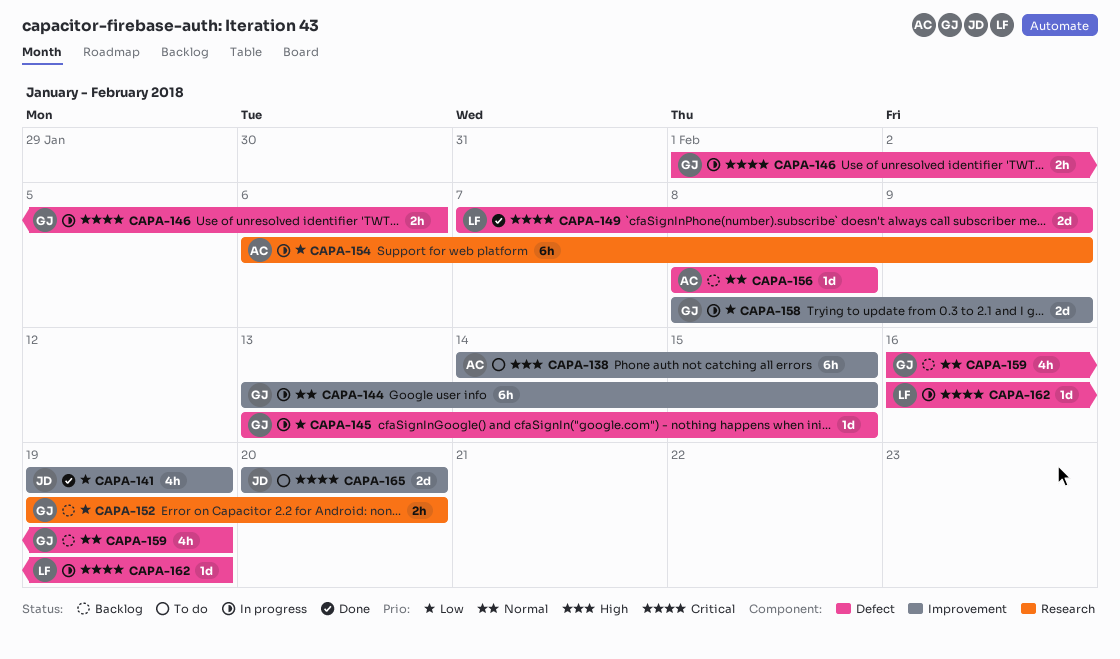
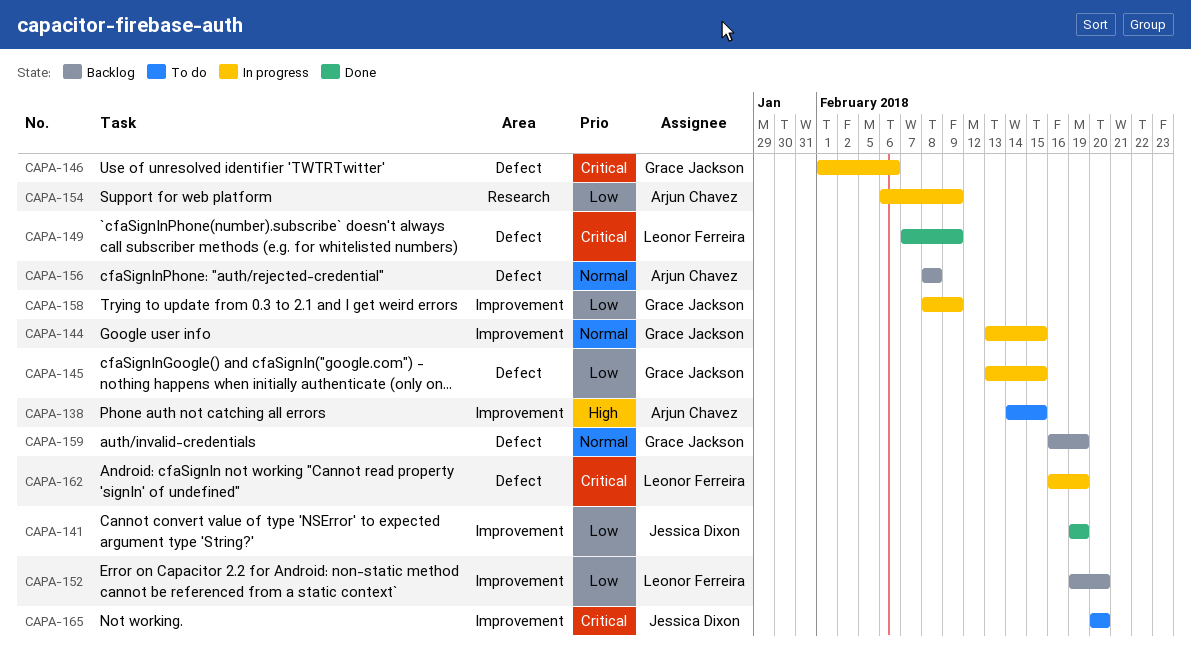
CAPA-152, owner: Grace Jackson -> Leonor Ferreira
CAPA-152, label: Research -> Improvement

